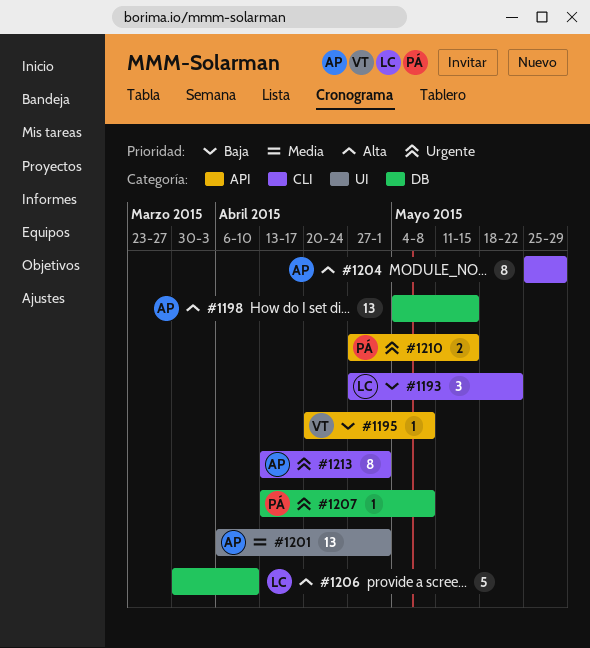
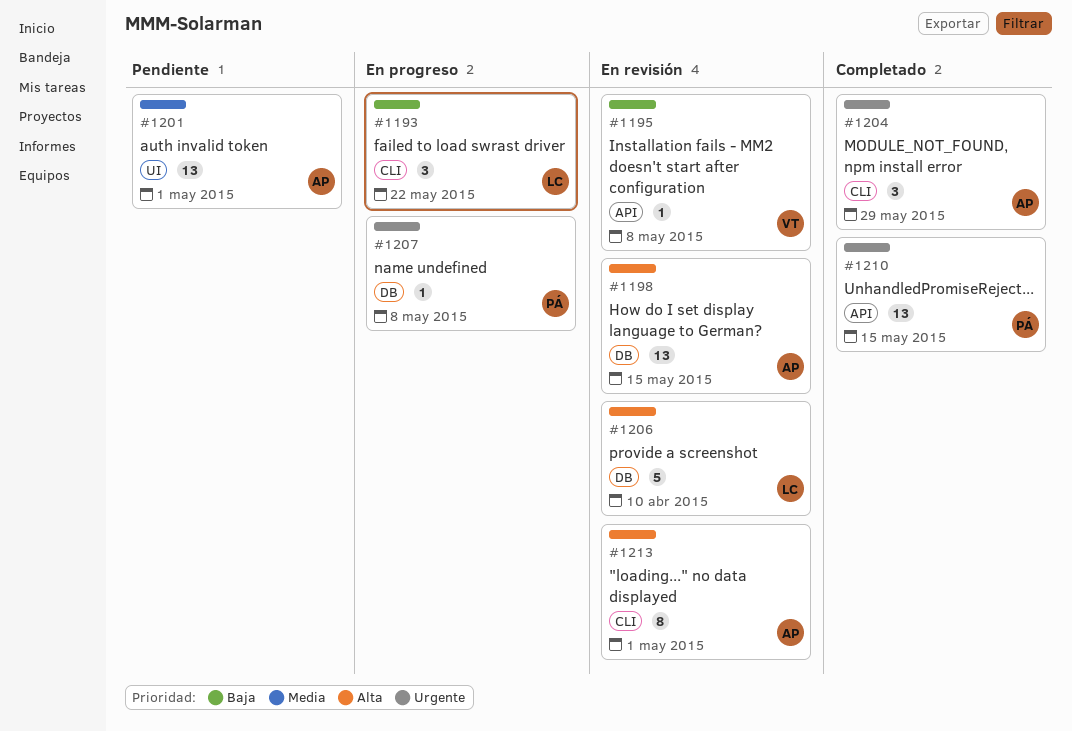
#1204, priority: Alta -> Urgente
#1204, estimate: 8 -> 3
#1210, estimate: 2 -> 13
#1213, priority: Urgente -> Alta

